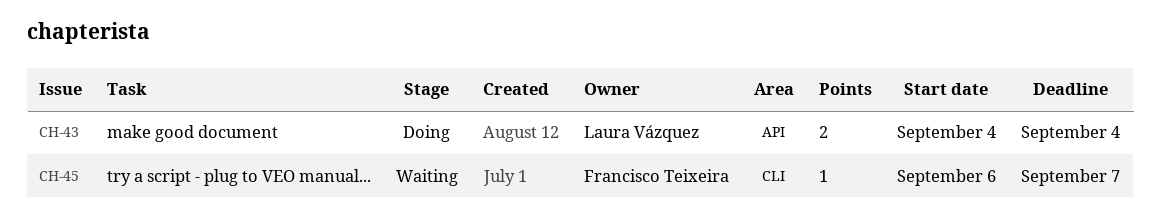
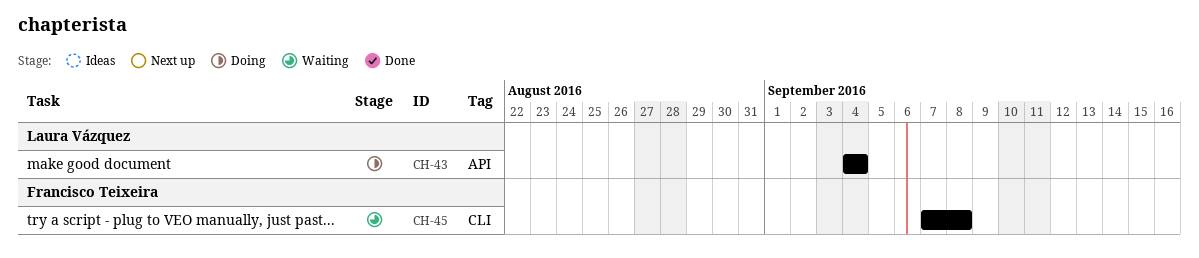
CH-45, start: Sep 6 -> Sep 7
CH-45, due: Sep 7 -> Sep 8

